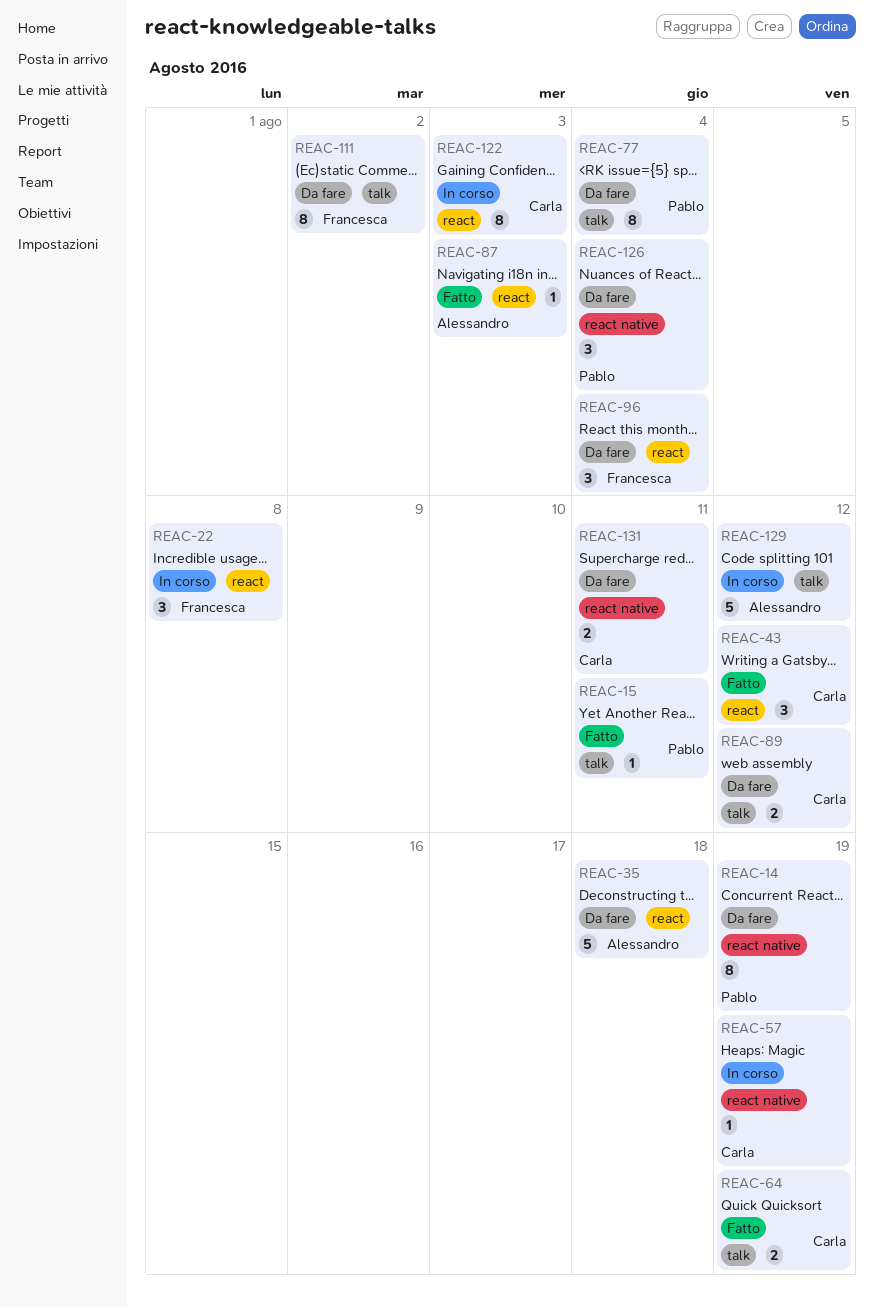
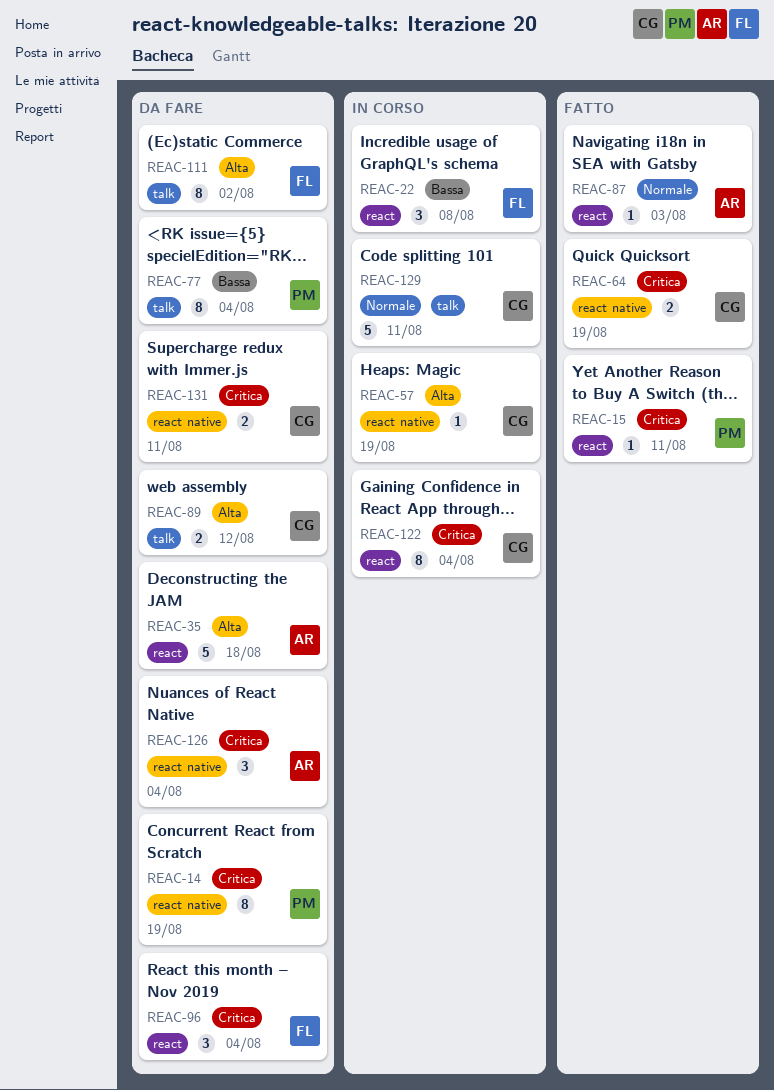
REAC-15, label: talk -> react
REAC-43: present -> none
REAC-64, label: talk -> react native
REAC-122, due: Aug 3 -> Aug 4
REAC-126, owner: Pablo -> Alessandro
REAC-129, owner: Alessandro -> Carla
REAC-129, due: Aug 12 -> Aug 11

